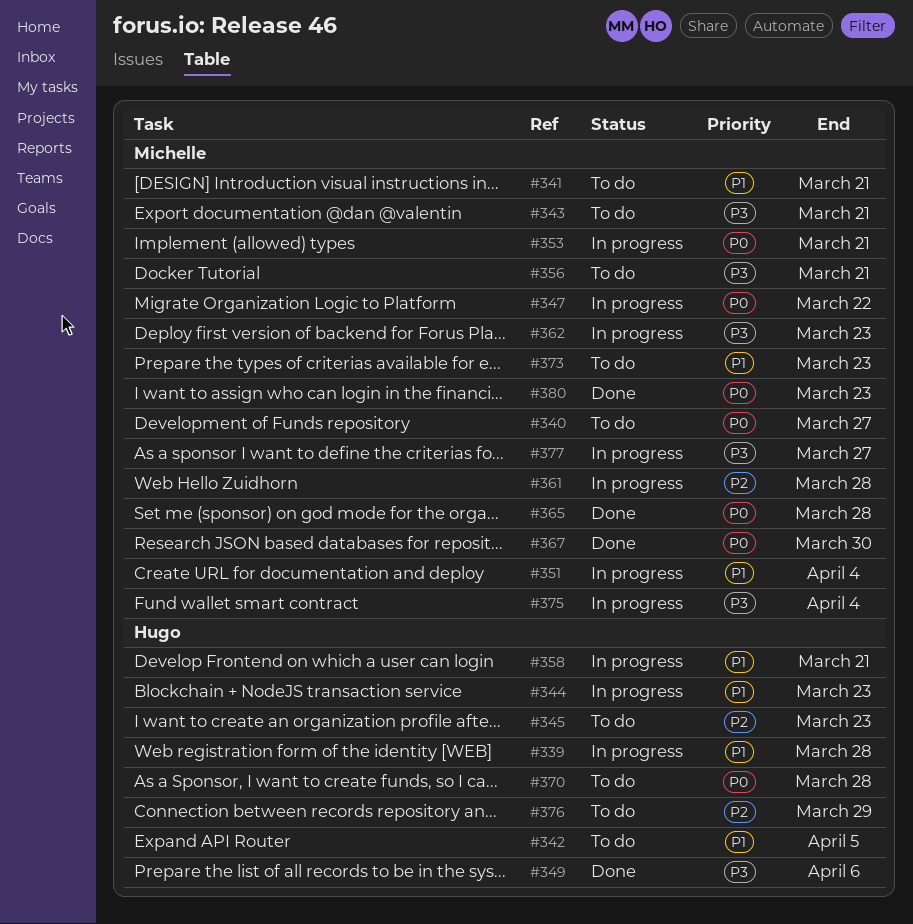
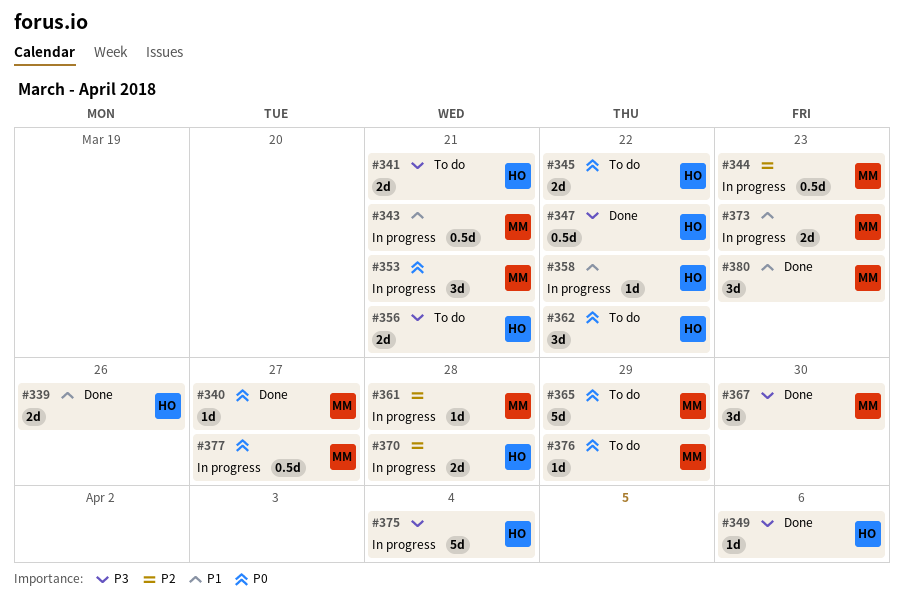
#339, status: In progress -> Done
#339, due: Mar 28 -> Mar 26
#340, status: To do -> Done
#341, owner: Michelle -> Hugo
#341, priority: P1 -> P3
#342: present -> none
#343, status: To do -> In progress
#343, priority: P3 -> P1
#344, owner: Hugo -> Michelle
#344, priority: P1 -> P2
#345, priority: P2 -> P0
#345, due: Mar 23 -> Mar 22
#347, status: In progress -> Done
#347, owner: Michelle -> Hugo
#347, priority: P0 -> P3
#351: present -> none
#356, owner: Michelle -> Hugo
#358, due: Mar 21 -> Mar 22
#362, status: In progress -> To do
#362, owner: Michelle -> Hugo
#362, priority: P3 -> P0
#362, due: Mar 23 -> Mar 22
#365, status: Done -> To do
#365, due: Mar 28 -> Mar 29
#367, priority: P0 -> P3
#370, status: To do -> In progress
#370, priority: P0 -> P2
#373, status: To do -> In progress
#375, owner: Michelle -> Hugo
#376, owner: Hugo -> Michelle
#376, priority: P2 -> P0
#377, priority: P3 -> P0
#380, priority: P0 -> P1

